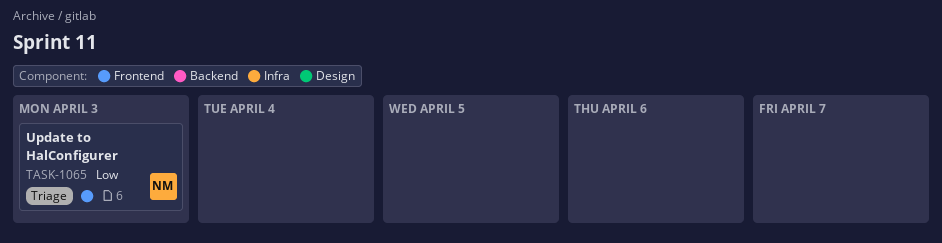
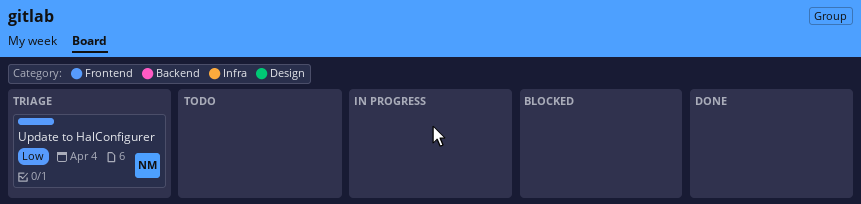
Update to HalConfigurer, due: Apr 3 -> Apr 4

